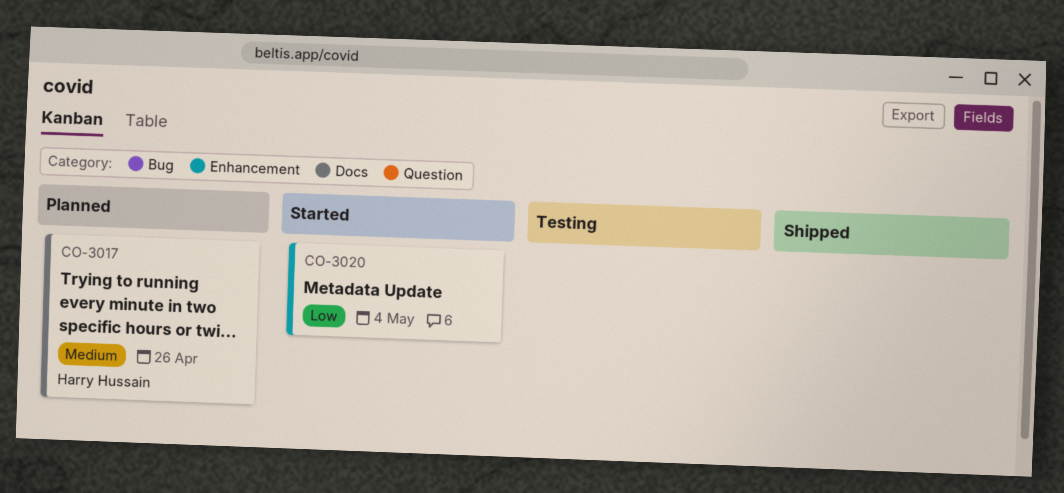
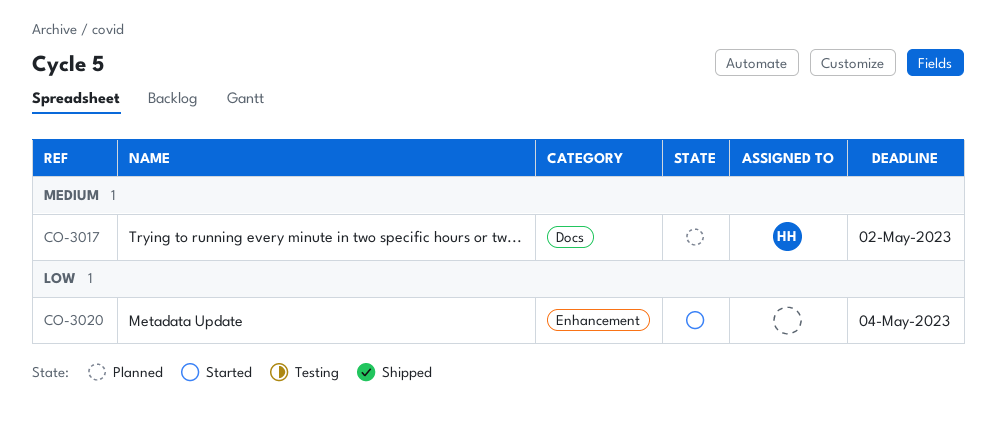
CO-3017, due: Apr 26 -> May 2

